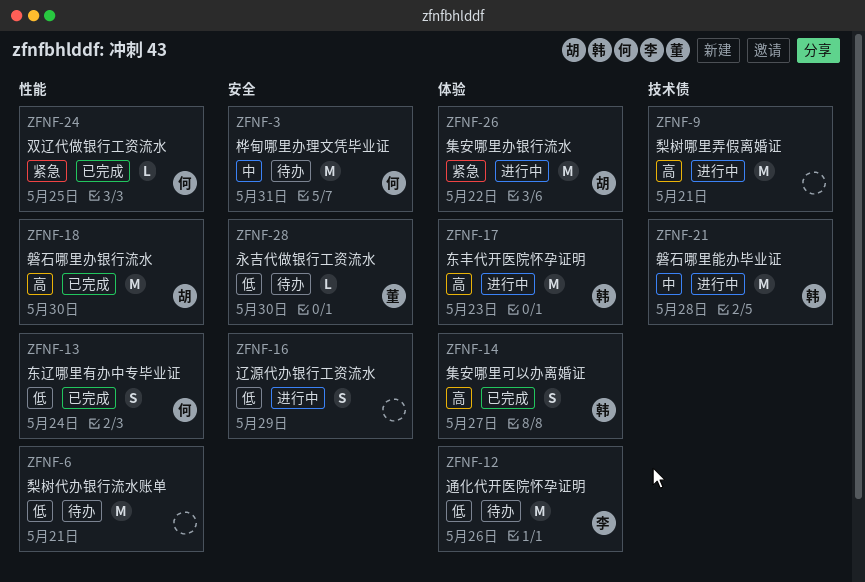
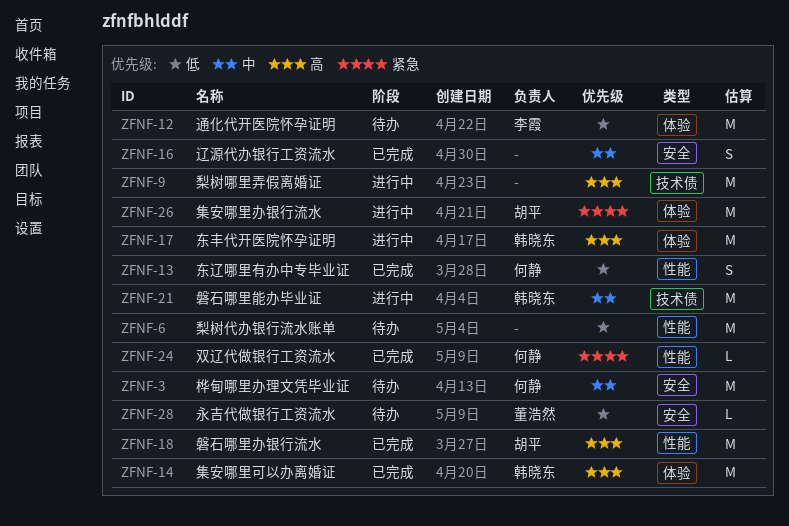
ZFNF-14, estimate: S -> M
ZFNF-16, status: 进行中 -> 已完成
ZFNF-16, priority: 低 -> 中

